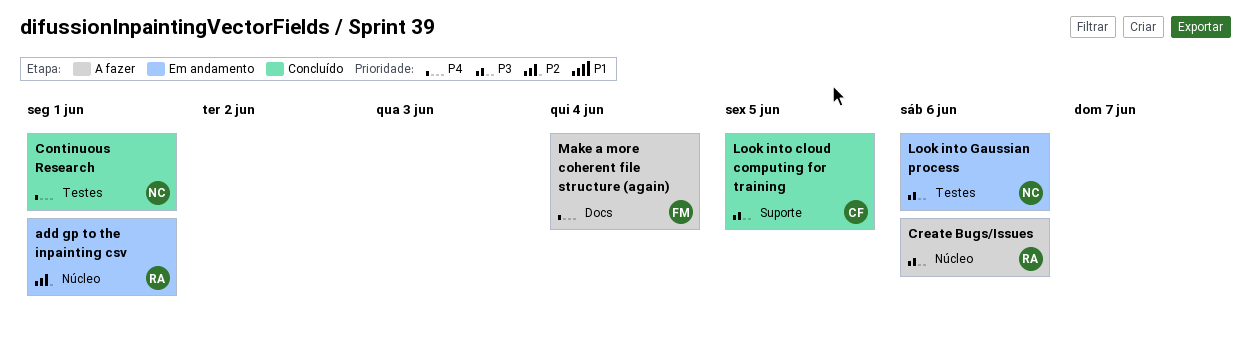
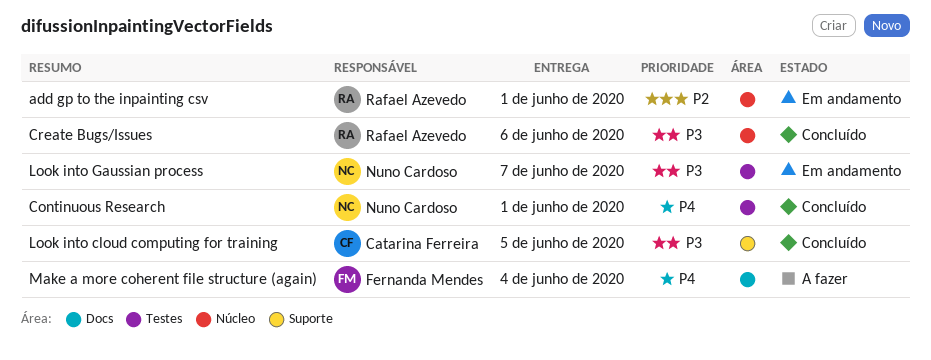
Create Bugs/Issues, status: A fazer -> Concluído
Look into Gaussian process, due: Jun 6 -> Jun 7

